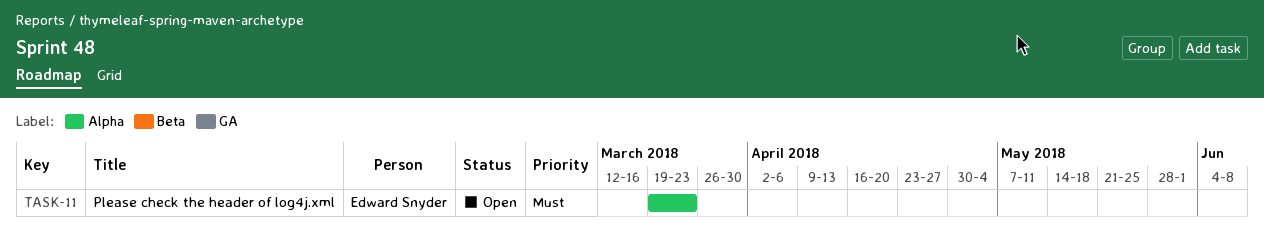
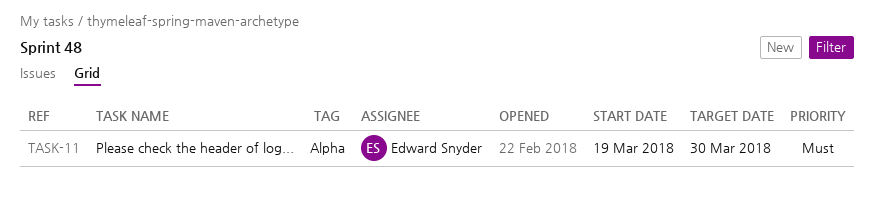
TASK-11, due: Mar 23 -> Mar 30

